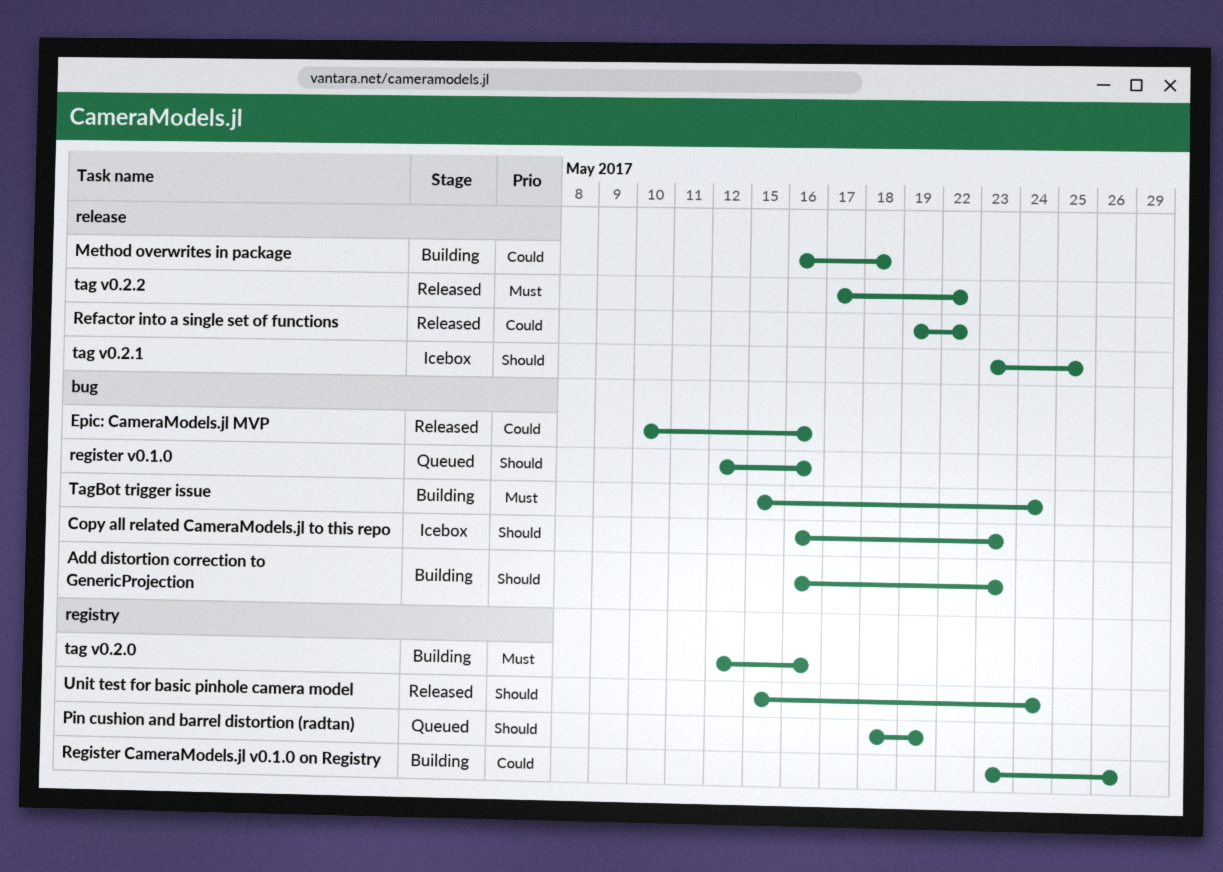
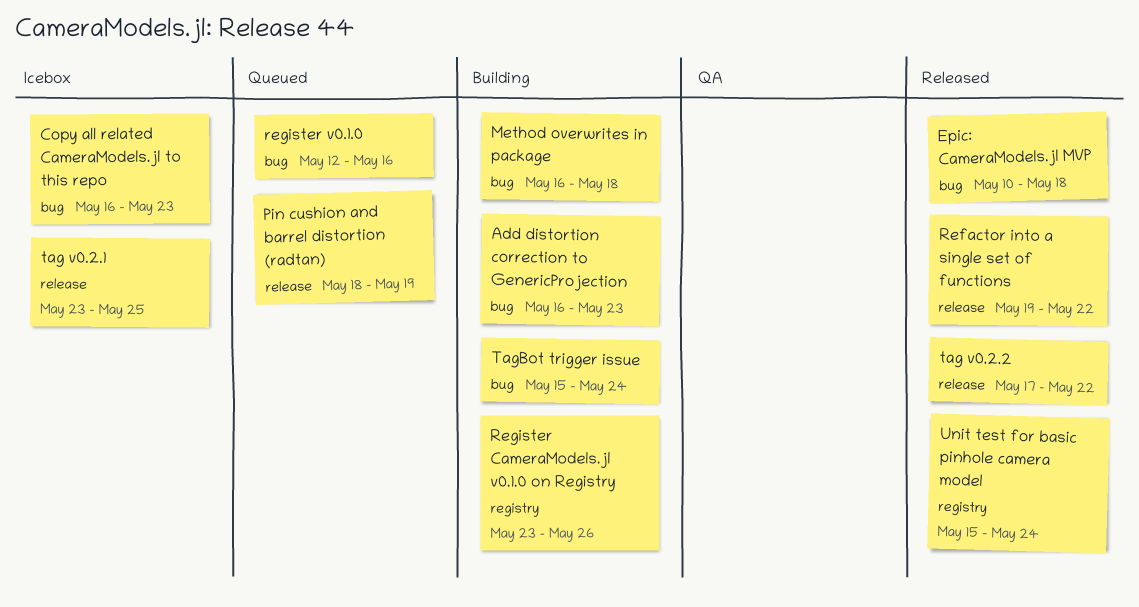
Epic: CameraModels.jl MVP, due: May 16 -> May 18
Method overwrites in package, label: release -> bug
Pin cushion and barrel distortion (radtan), label: registry -> release
tag v0.2.0: present -> none

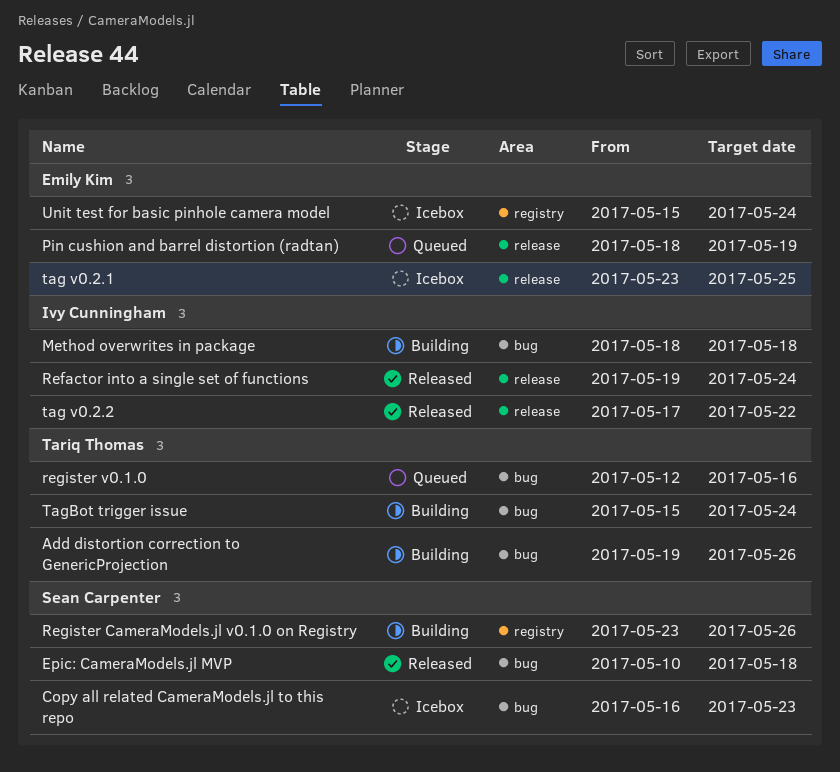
Add distortion correction to GenericProjection, start: May 16 -> May 19
Add distortion correction to GenericProjection, due: May 23 -> May 26
Method overwrites in package, start: May 16 -> May 18
Refactor into a single set of functions, due: May 22 -> May 24
Unit test for basic pinhole camera model, status: Released -> Icebox

